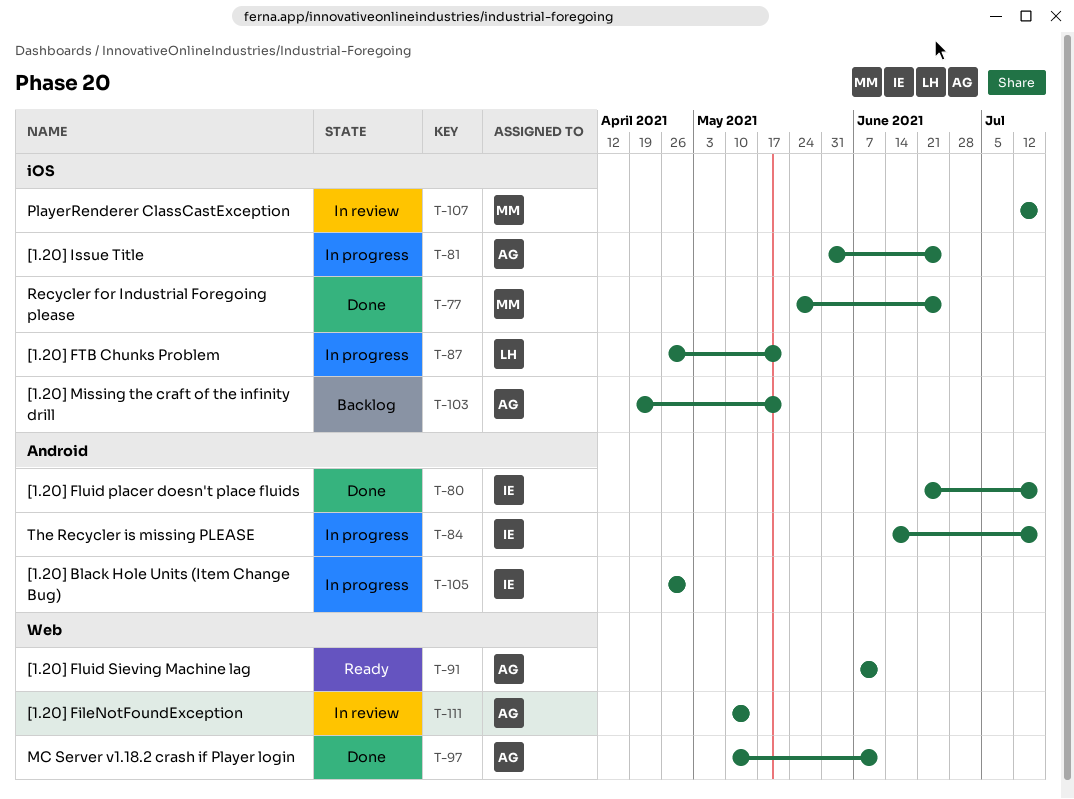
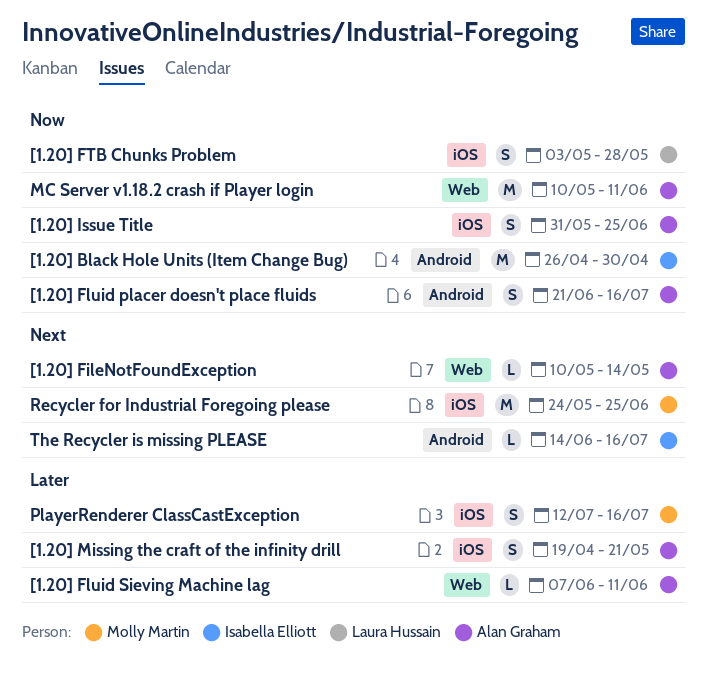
[1.20] Fluid placer doesn't place fluids, owner: Isabella Elliott -> Alan Graham
[1.20] FTB Chunks Problem, start: Apr 26 -> May 3
[1.20] FTB Chunks Problem, due: May 21 -> May 28

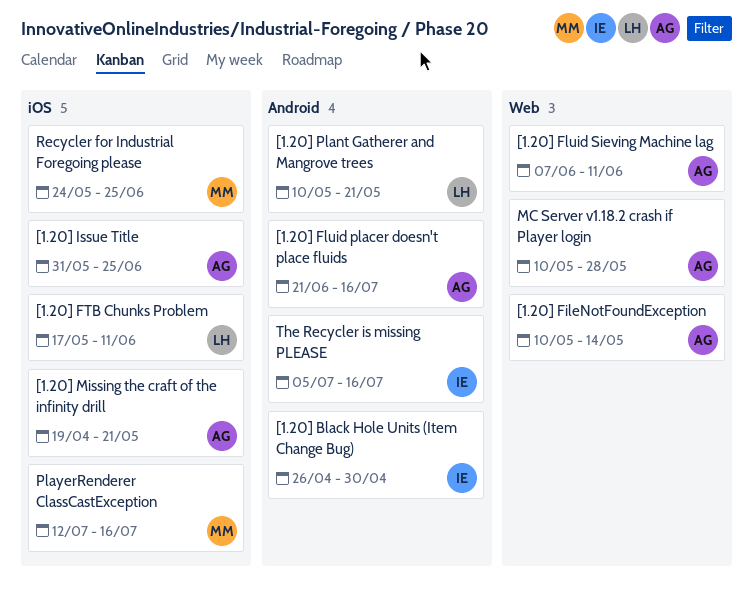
[1.20] FTB Chunks Problem, start: May 3 -> May 17
[1.20] FTB Chunks Problem, due: May 28 -> Jun 11
[1.20] Plant Gatherer and Mangrove trees: none -> present
MC Server v1.18.2 crash if Player login, due: Jun 11 -> May 28
The Recycler is missing PLEASE, start: Jun 14 -> Jul 5

